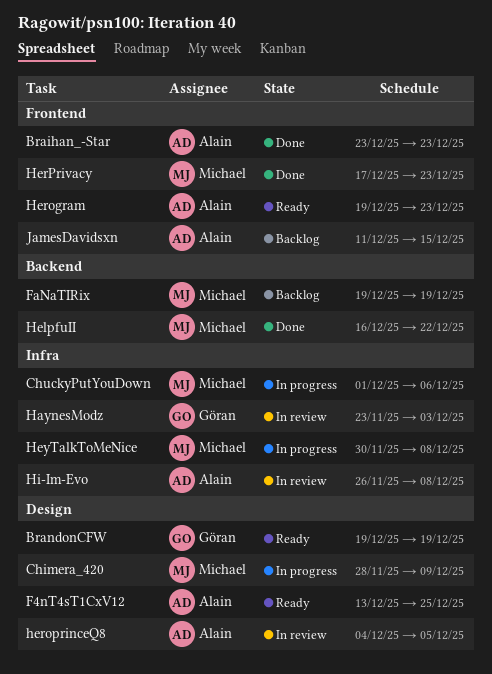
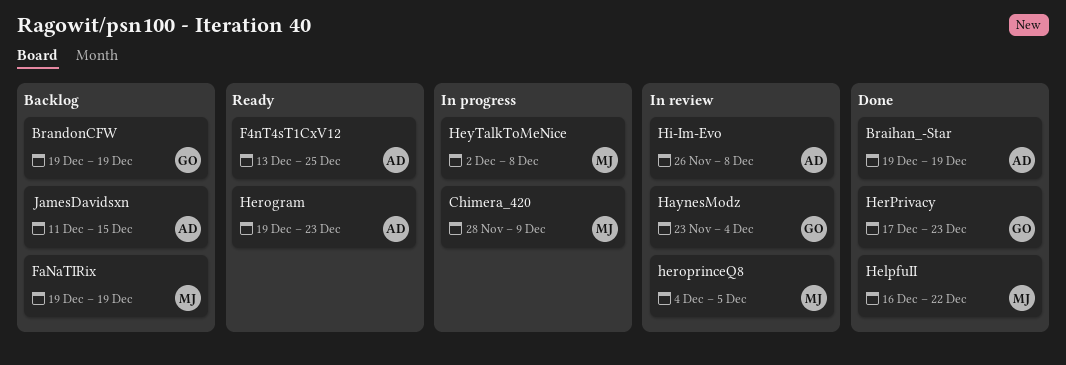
Braihan_-Star, start: Dec 23 -> Dec 19
Braihan_-Star, due: Dec 23 -> Dec 19
BrandonCFW, status: Ready -> Backlog
ChuckyPutYouDown: present -> none
HaynesModz, due: Dec 3 -> Dec 4
heroprinceQ8, owner: Alain -> Michael
HerPrivacy, owner: Michael -> Göran
HeyTalkToMeNice, start: Nov 30 -> Dec 2

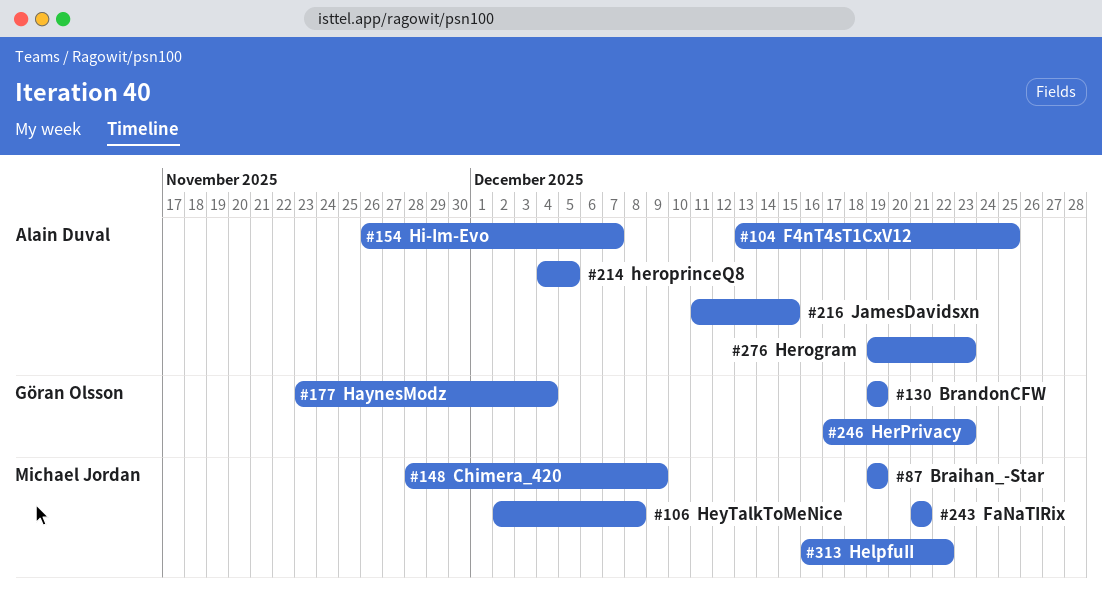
Braihan_-Star, owner: Alain Duval -> Michael Jordan
FaNaTIRix, start: Dec 19 -> Dec 21
FaNaTIRix, due: Dec 19 -> Dec 21
heroprinceQ8, owner: Michael Jordan -> Alain Duval
Hi-Im-Evo, due: Dec 8 -> Dec 7

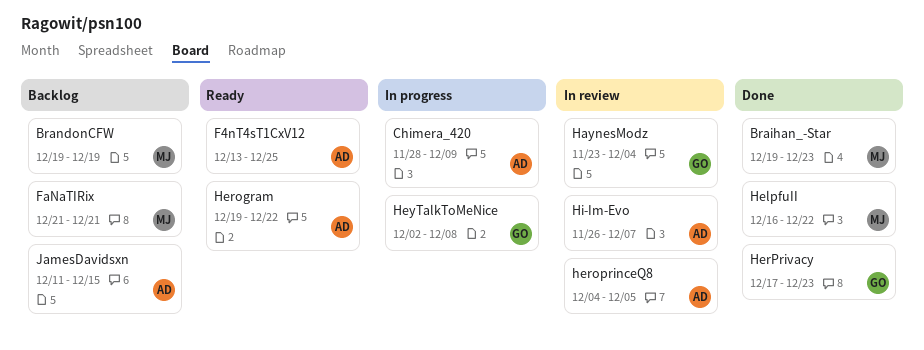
Braihan_-Star, due: Dec 19 -> Dec 23
BrandonCFW, owner: Göran Olsson -> Michael Jordan
Chimera_420, owner: Michael Jordan -> Alain Duval
Herogram, due: Dec 23 -> Dec 22
HeyTalkToMeNice, owner: Michael Jordan -> Göran Olsson

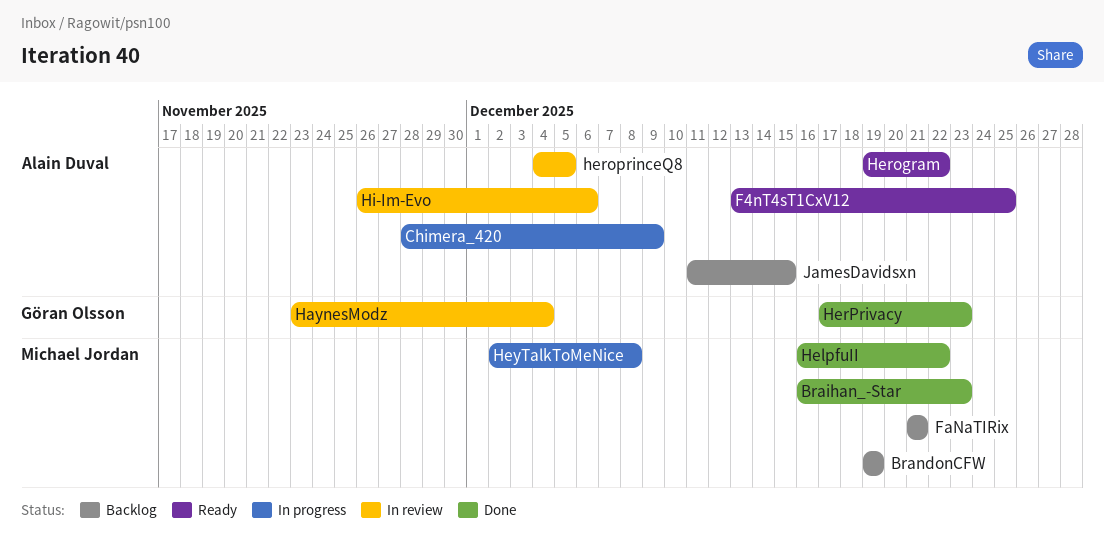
Braihan_-Star, start: Dec 19 -> Dec 16
HeyTalkToMeNice, owner: Göran Olsson -> Michael Jordan
Hi-Im-Evo, due: Dec 7 -> Dec 6

